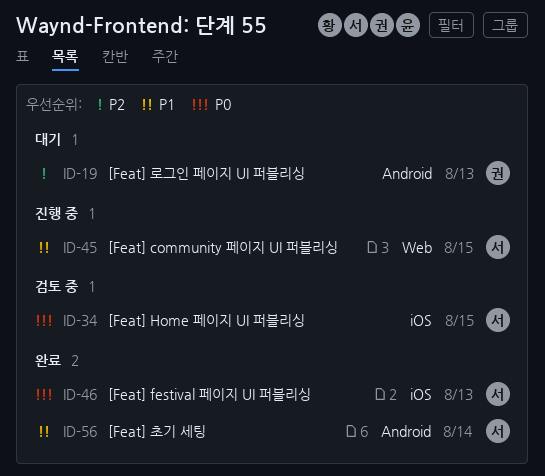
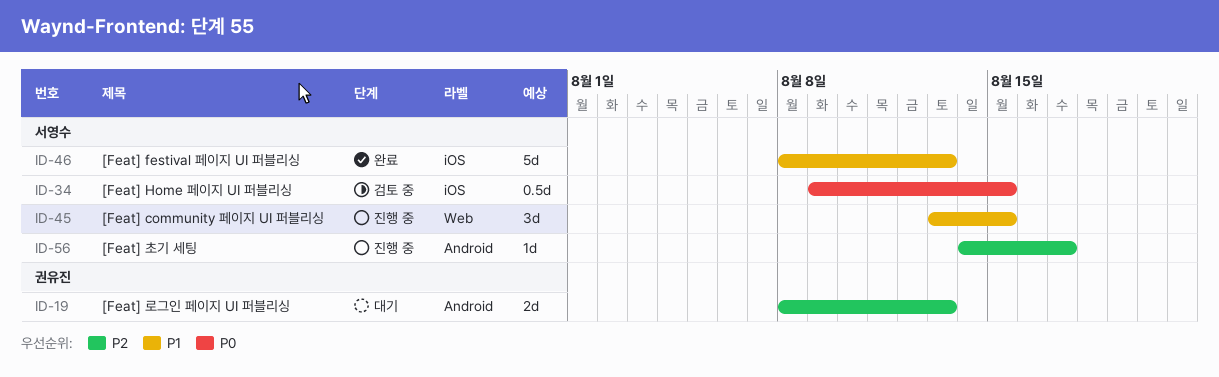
ID-46, priority: P0 -> P1
ID-56, status: 완료 -> 진행 중
ID-56, priority: P1 -> P2
ID-56, due: Aug 14 -> Aug 17

